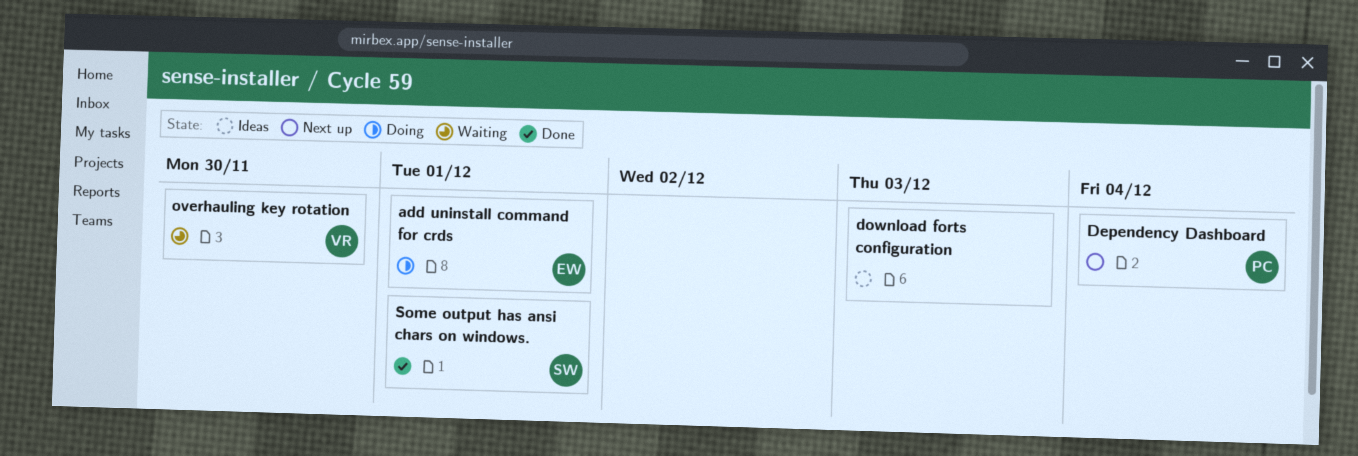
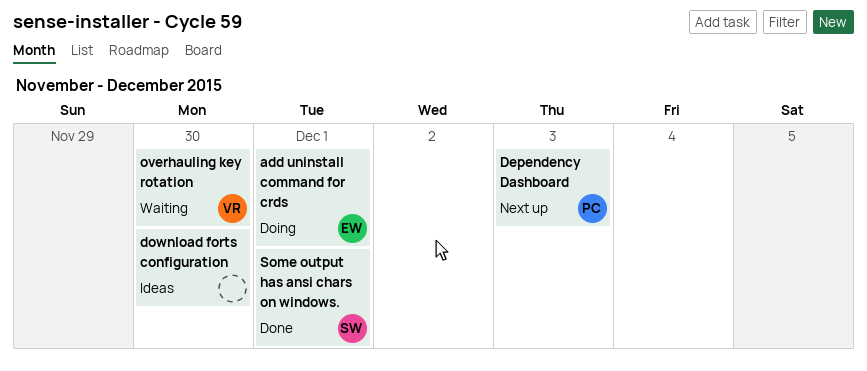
Dependency Dashboard, due: Dec 4 -> Dec 3
download forts configuration, due: Dec 3 -> Nov 30

